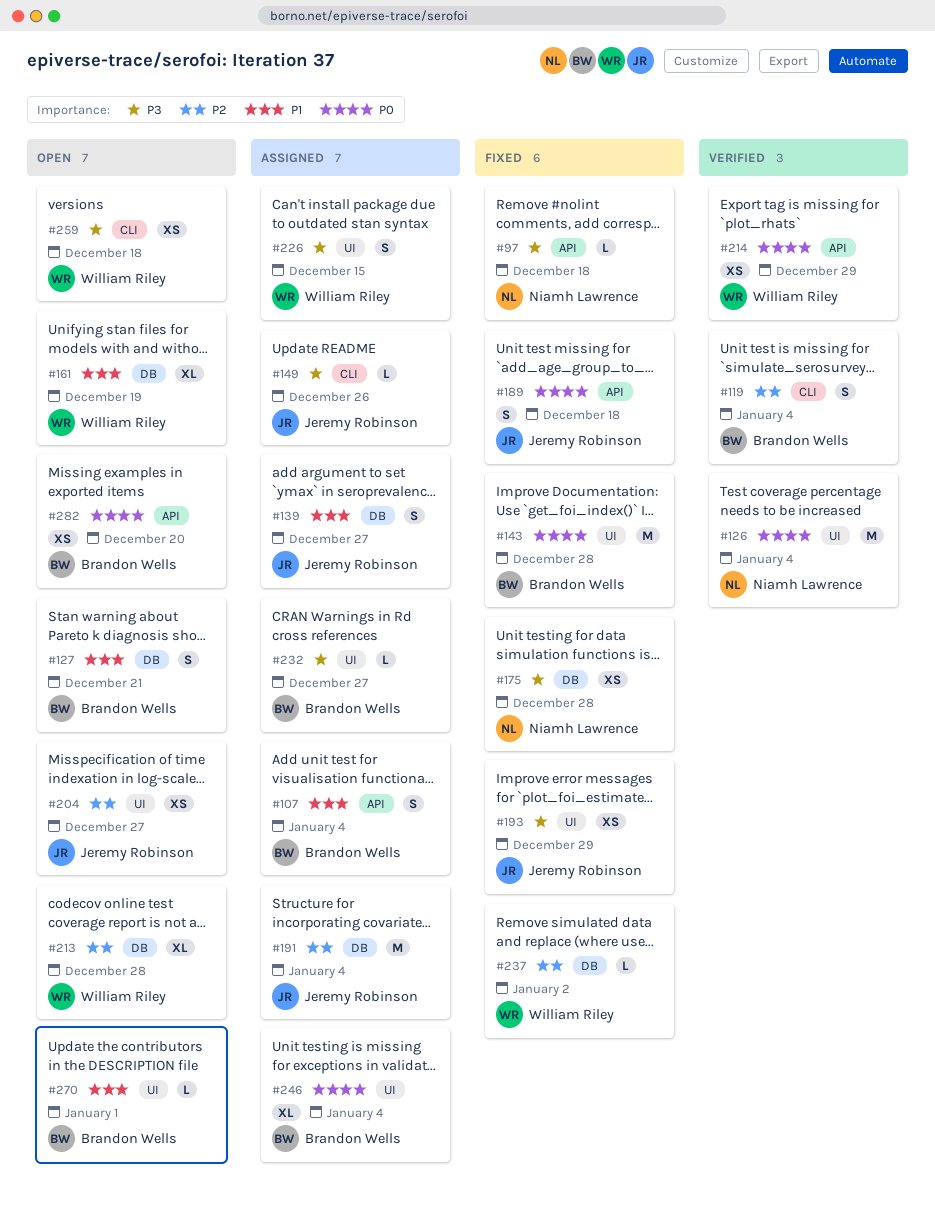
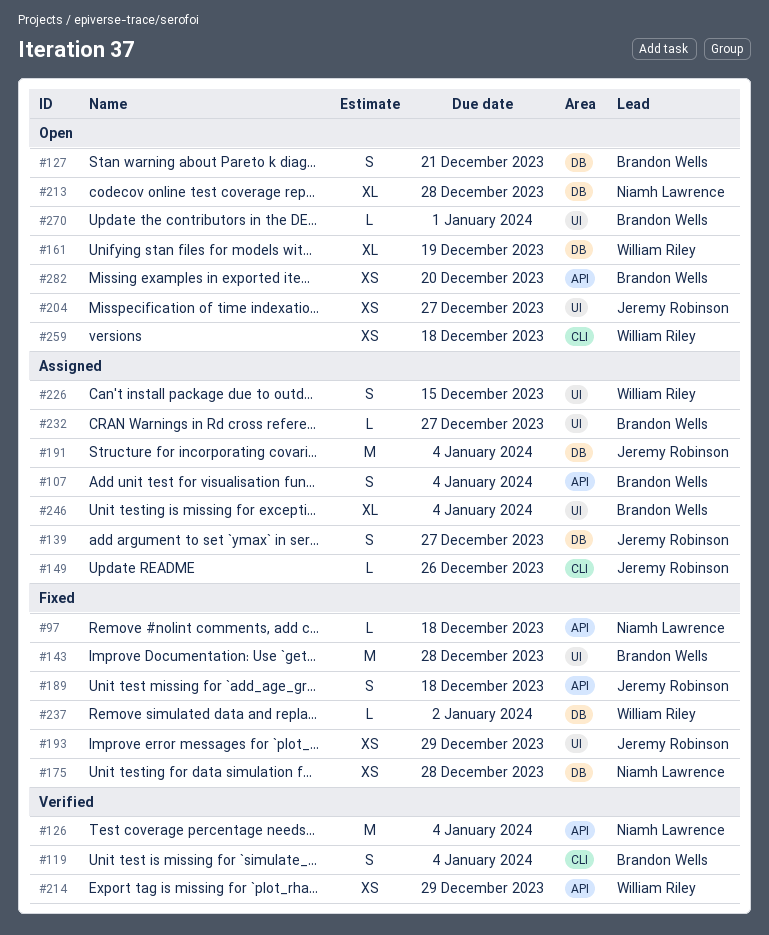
#126, label: UI -> API
#213, owner: William Riley -> Niamh Lawrence

